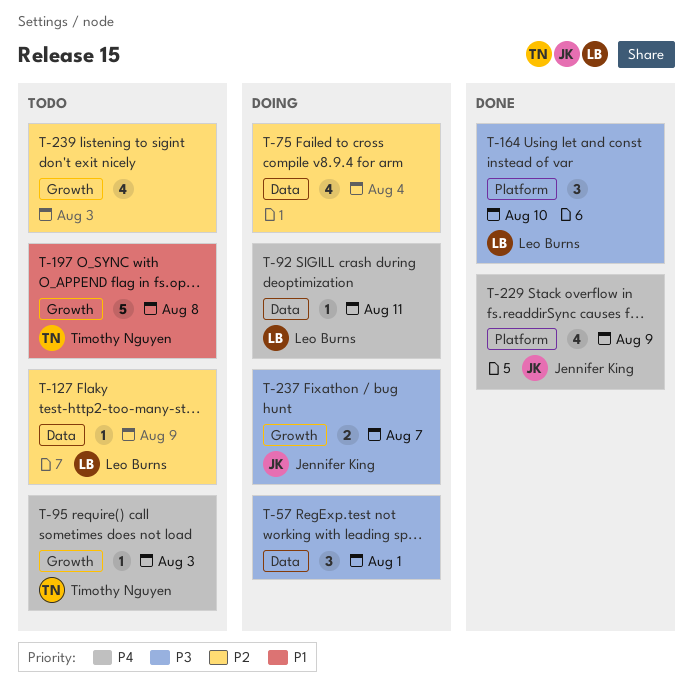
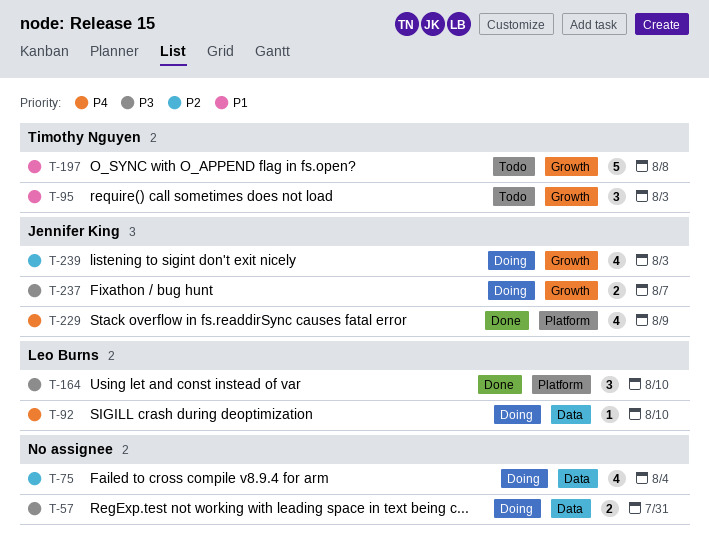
T-57, estimate: 3 -> 2
T-57, due: Aug 1 -> Jul 31
T-92, due: Aug 11 -> Aug 10
T-95, priority: P4 -> P1
T-95, estimate: 1 -> 3
T-127: present -> none
T-239, status: Todo -> Doing
T-239, owner: none -> Jennifer King

